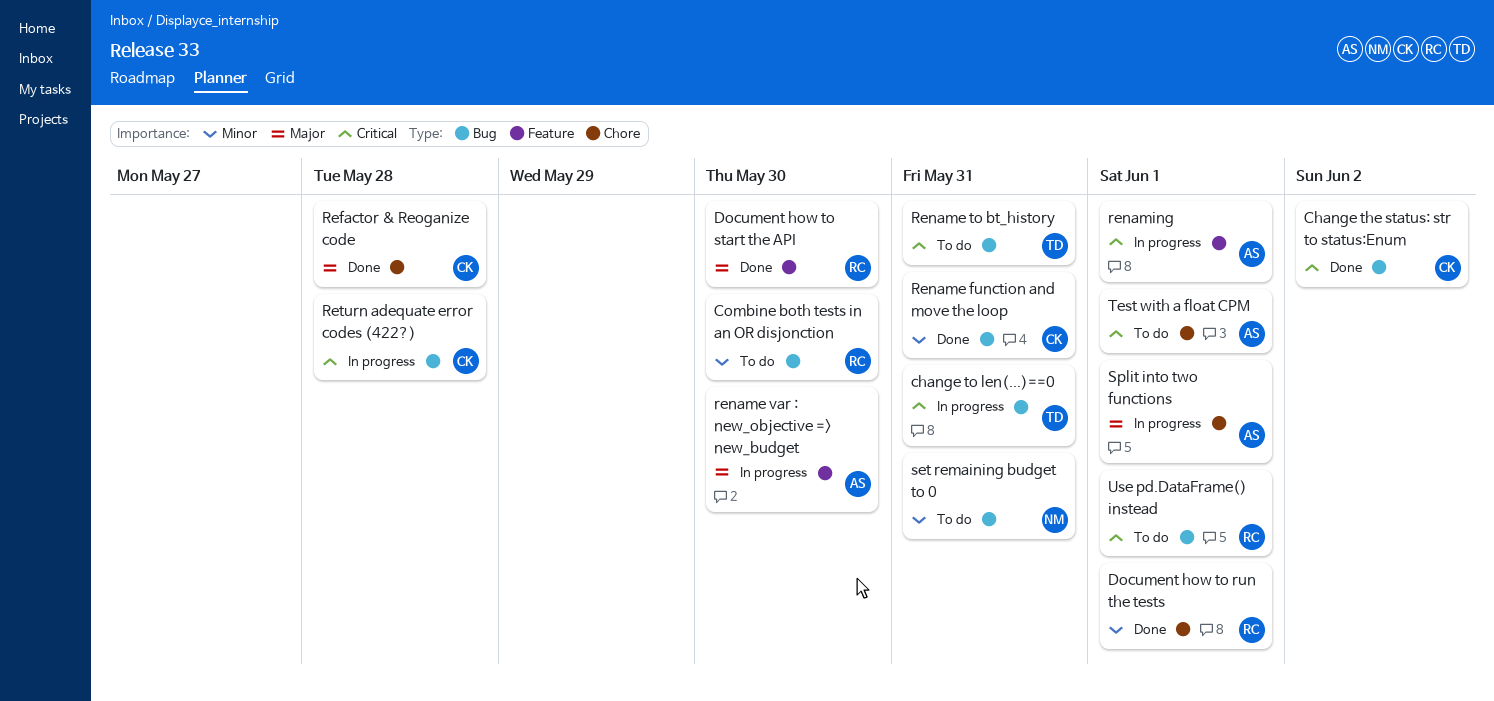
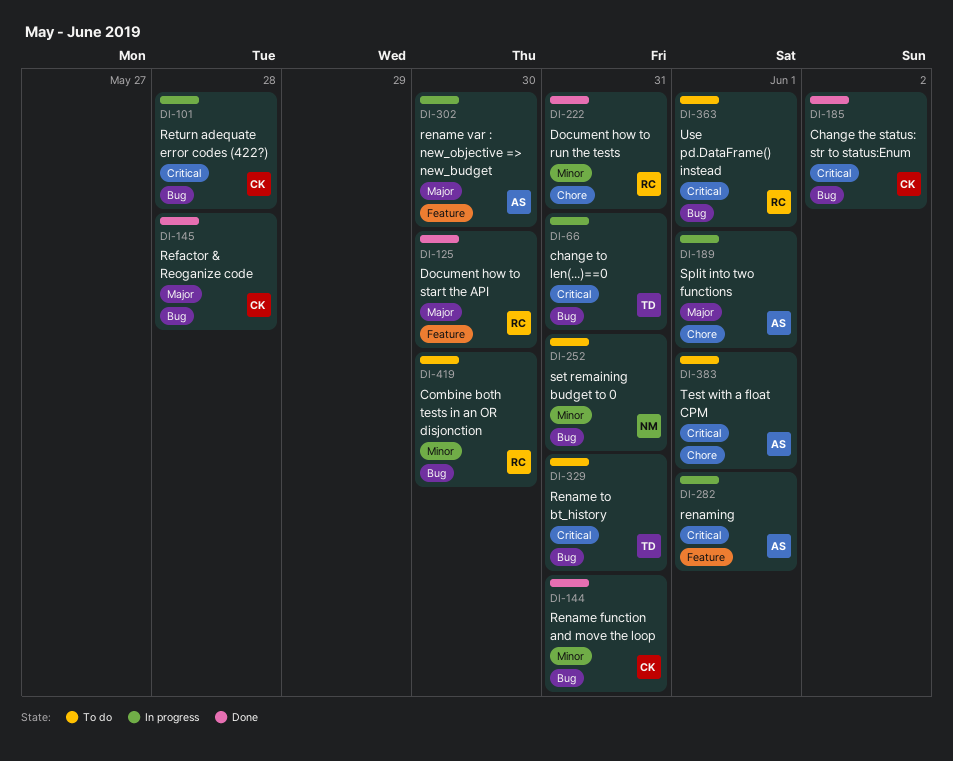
Document how to run the tests, due: Jun 1 -> May 31
Refactor & Reoganize code, label: Chore -> Bug

